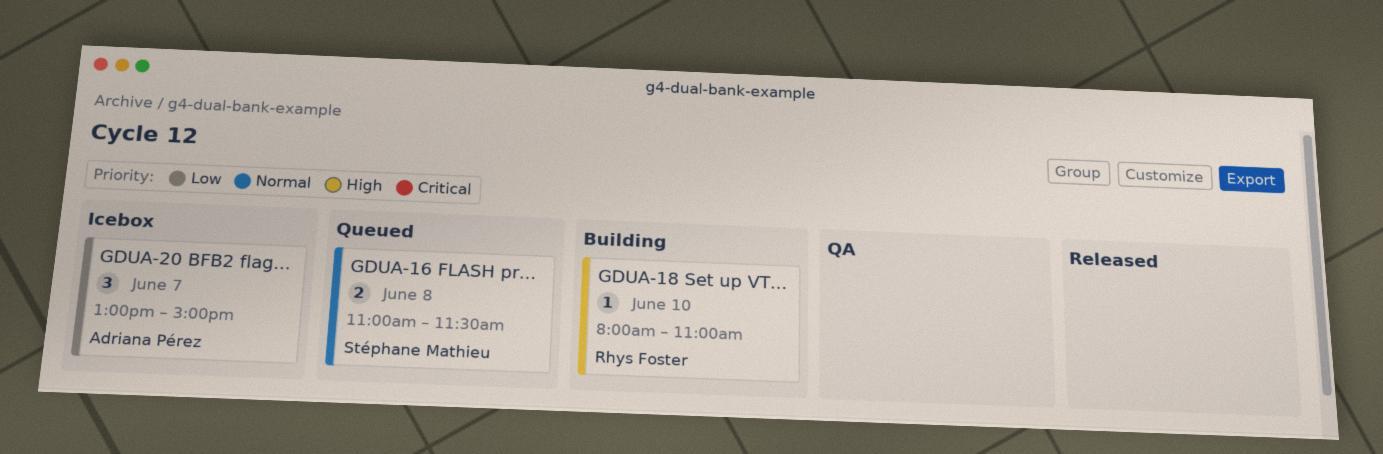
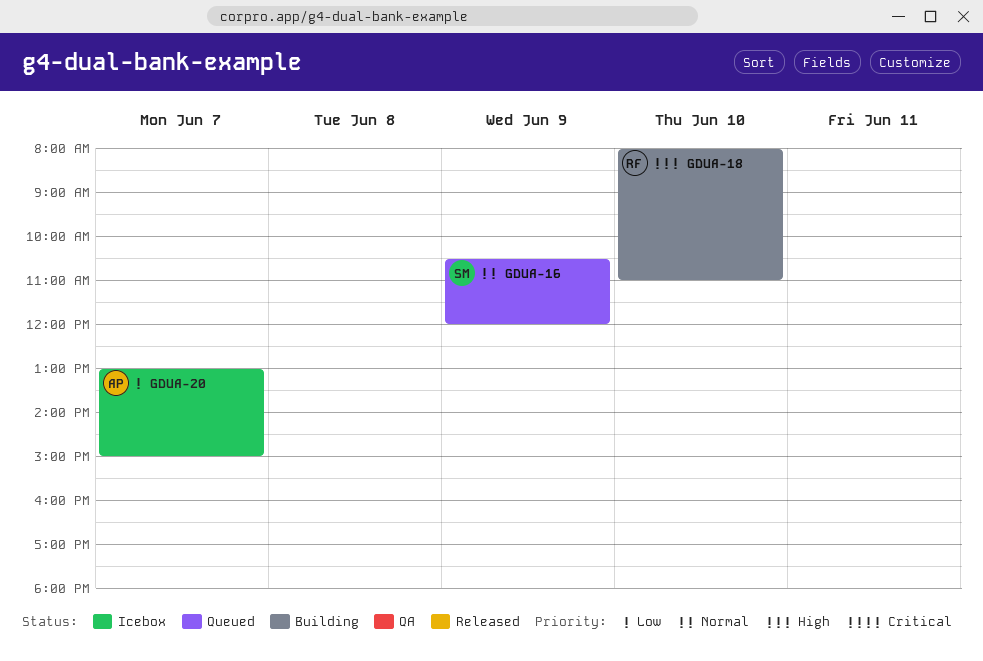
GDUA-16, day: Jun 8 -> Jun 9
GDUA-16, begins: 11:00 -> 10:30
GDUA-16, ends: 11:30 -> 12:00

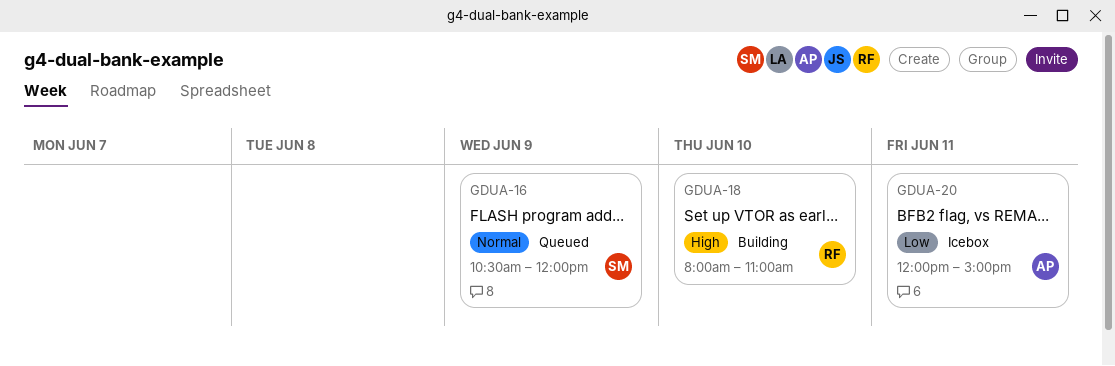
GDUA-20, day: Jun 7 -> Jun 11
GDUA-20, begins: 13:00 -> 12:00

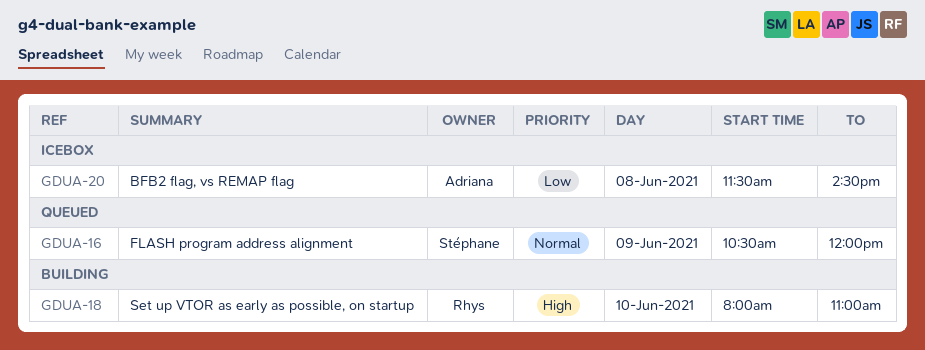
GDUA-20, day: Jun 11 -> Jun 8
GDUA-20, begins: 12:00 -> 11:30
GDUA-20, ends: 15:00 -> 14:30

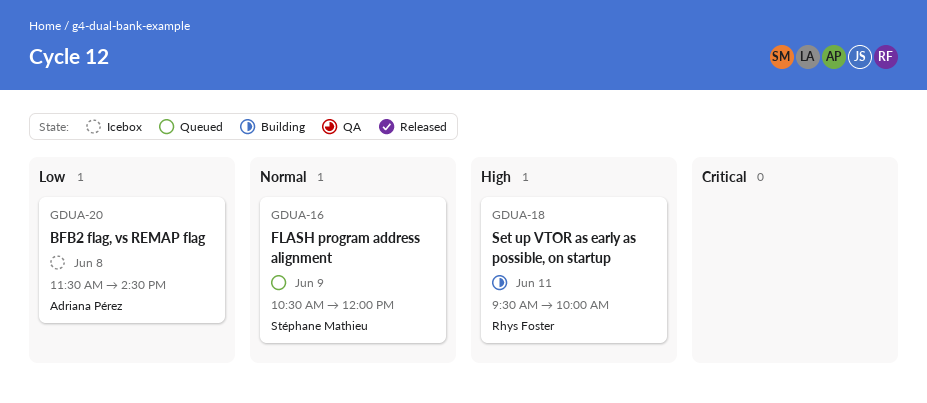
GDUA-18, day: Jun 10 -> Jun 11
GDUA-18, begins: 08:00 -> 09:30
GDUA-18, ends: 11:00 -> 10:00

